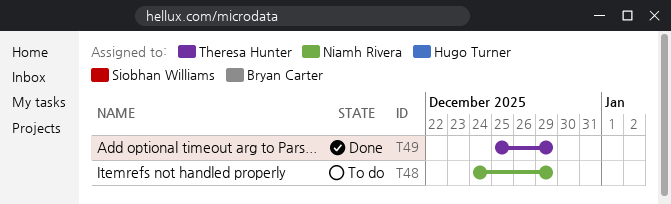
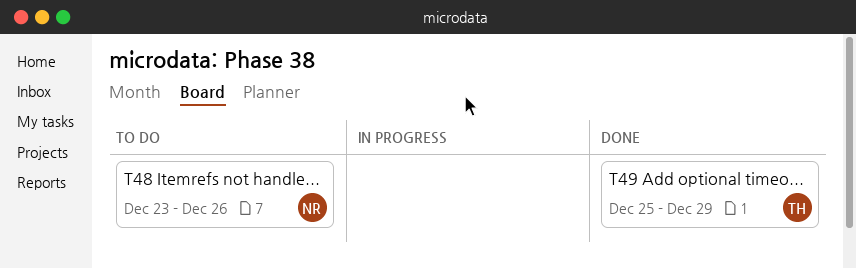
T48, start: Dec 24 -> Dec 23
T48, due: Dec 29 -> Dec 26

